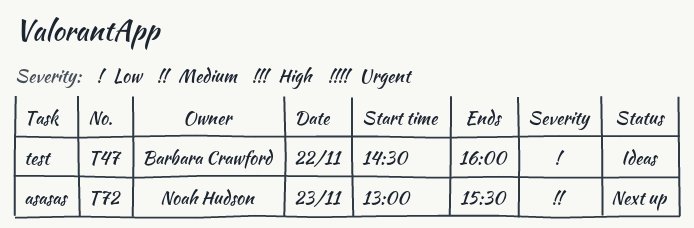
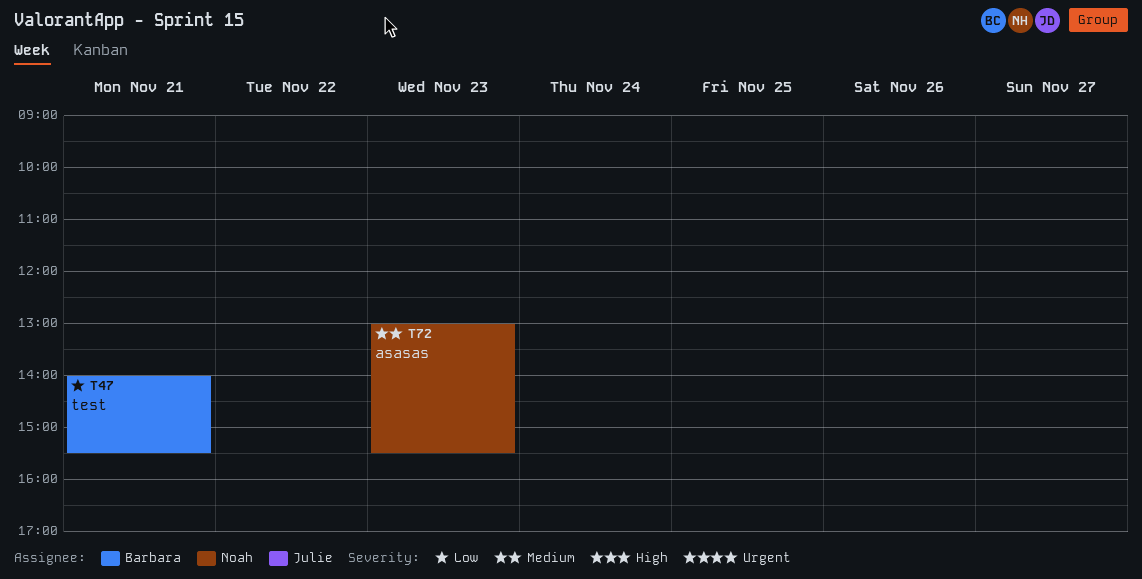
T47, day: Nov 22 -> Nov 21
T47, begins: 14:30 -> 14:00
T47, ends: 16:00 -> 15:30

